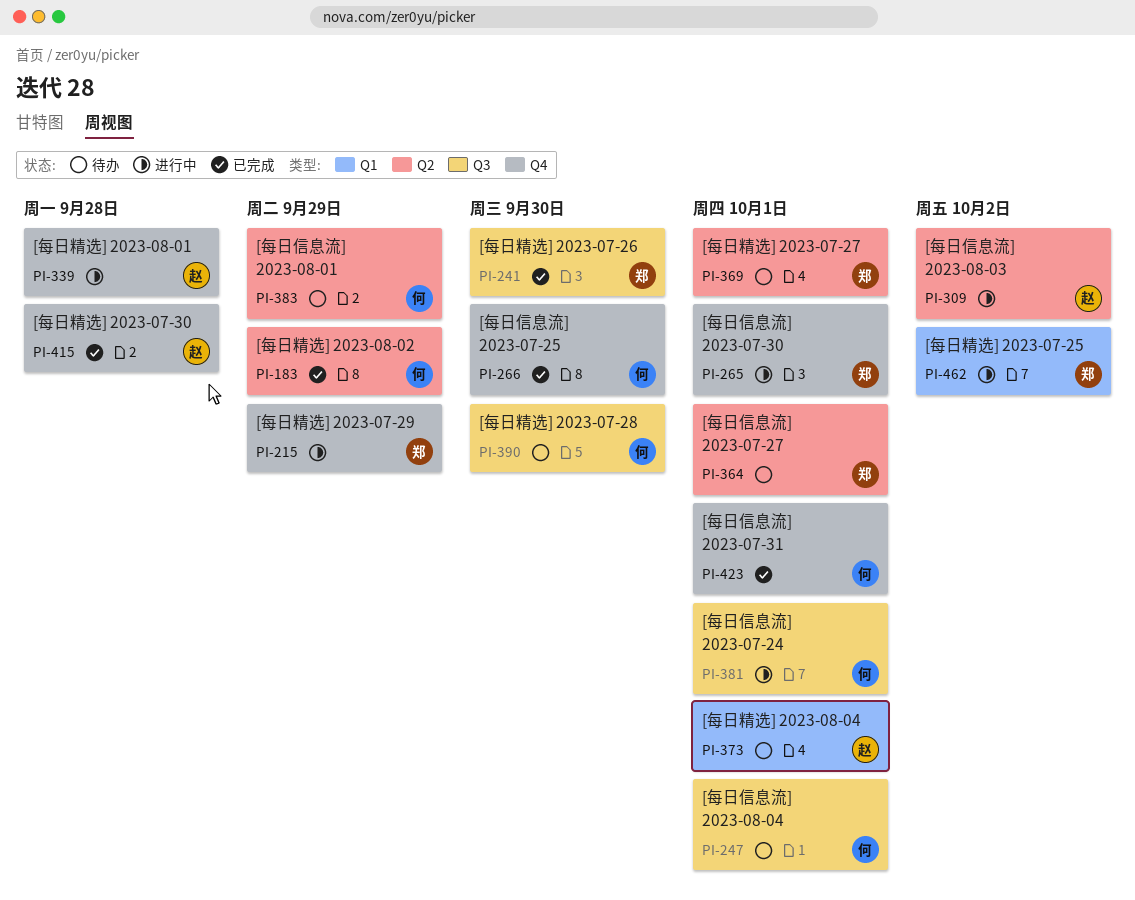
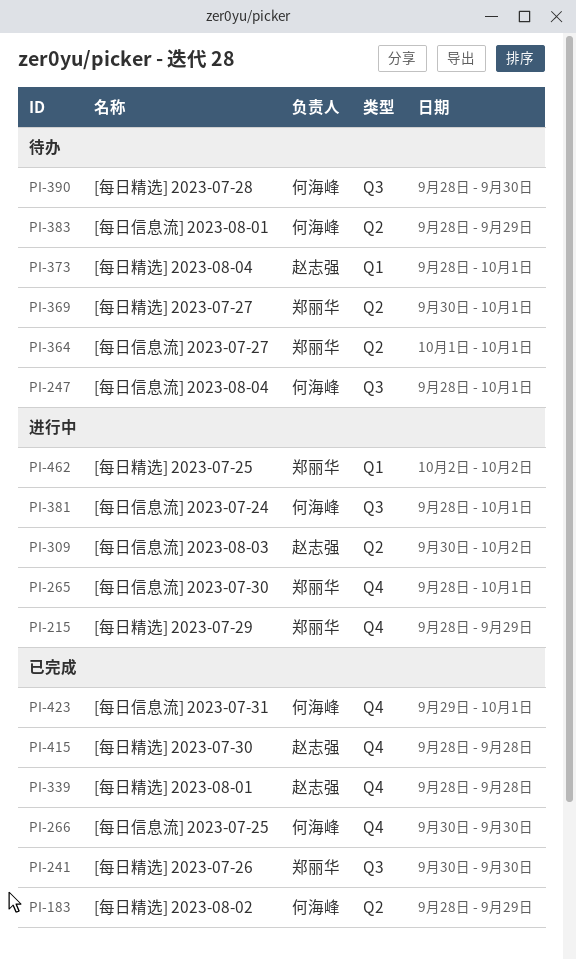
PI-339, status: 进行中 -> 已完成

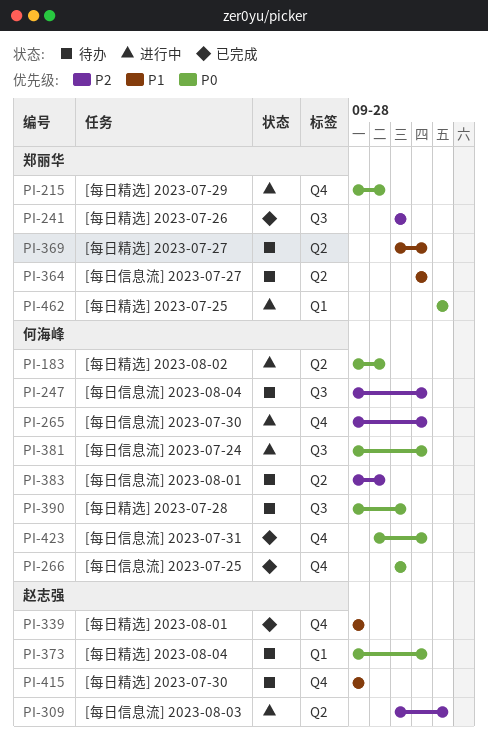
PI-183, status: 已完成 -> 进行中
PI-265, owner: 郑丽华 -> 何海峰
PI-415, status: 已完成 -> 待办

